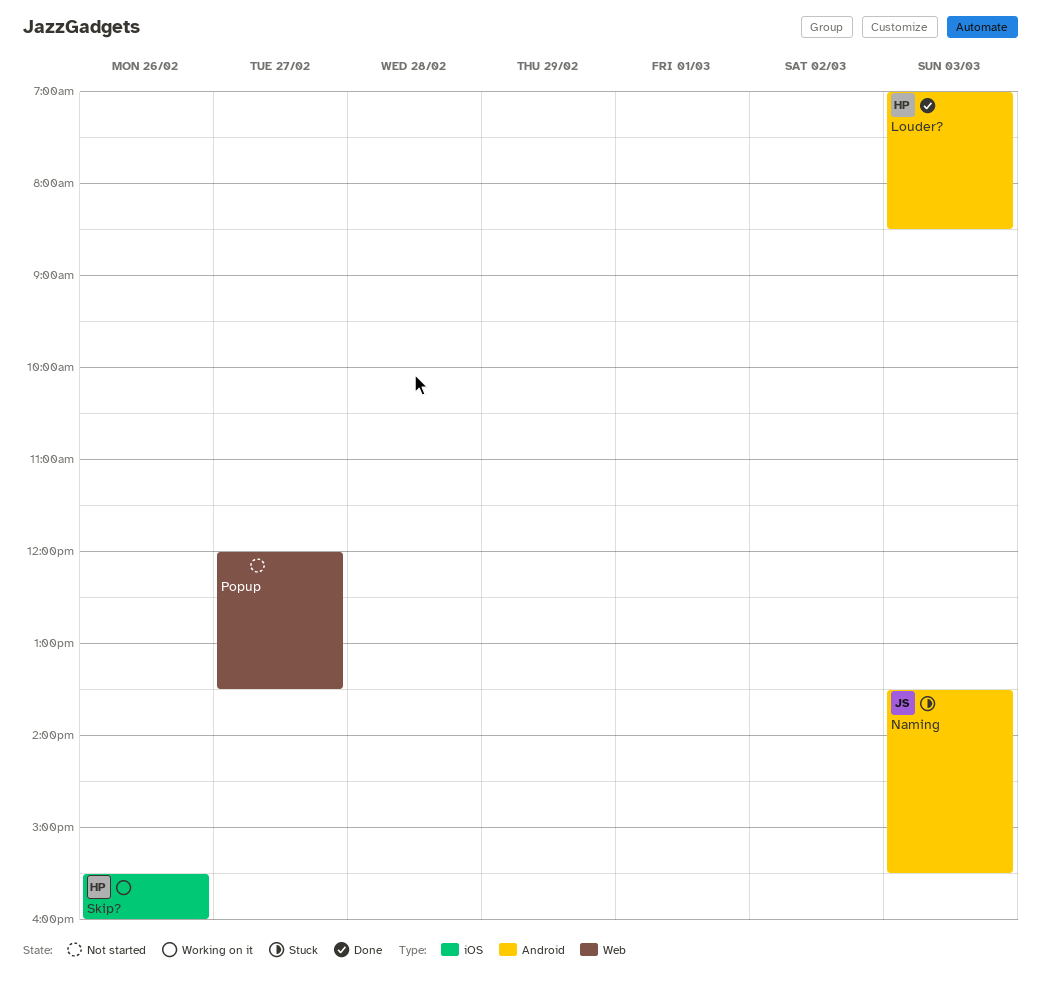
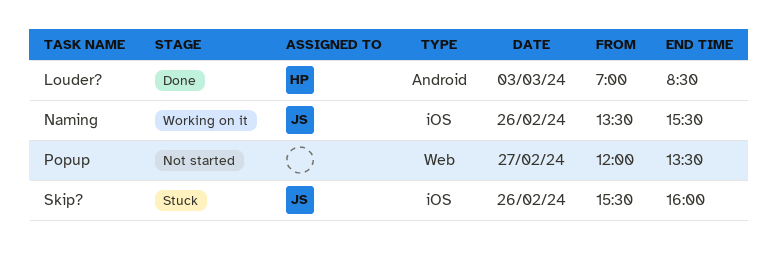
Naming, status: Stuck -> Working on it
Naming, label: Android -> iOS
Naming, day: Mar 3 -> Feb 26
Skip?, status: Working on it -> Stuck
Skip?, owner: HP -> JS

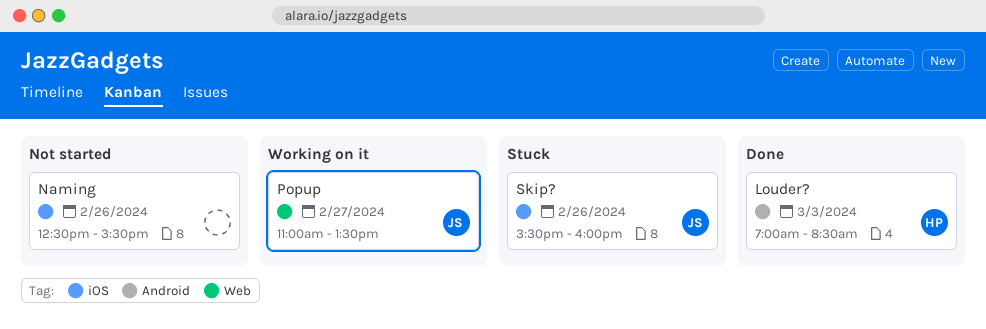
Naming, status: Working on it -> Not started
Naming, owner: JS -> none
Naming, begins: 13:30 -> 12:30
Popup, status: Not started -> Working on it
Popup, owner: none -> JS
Popup, begins: 12:00 -> 11:00

